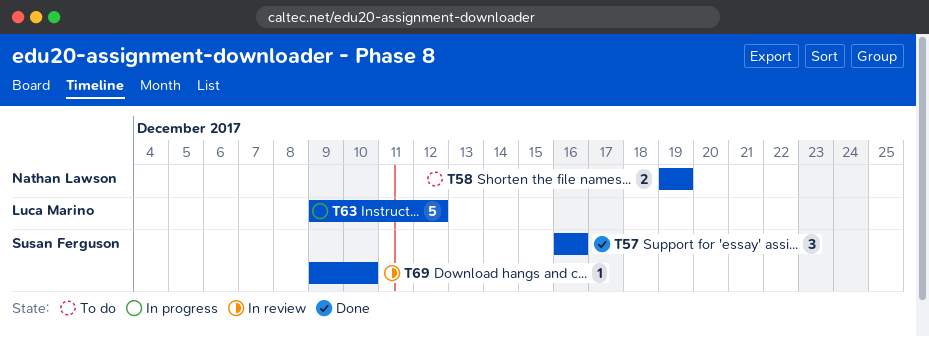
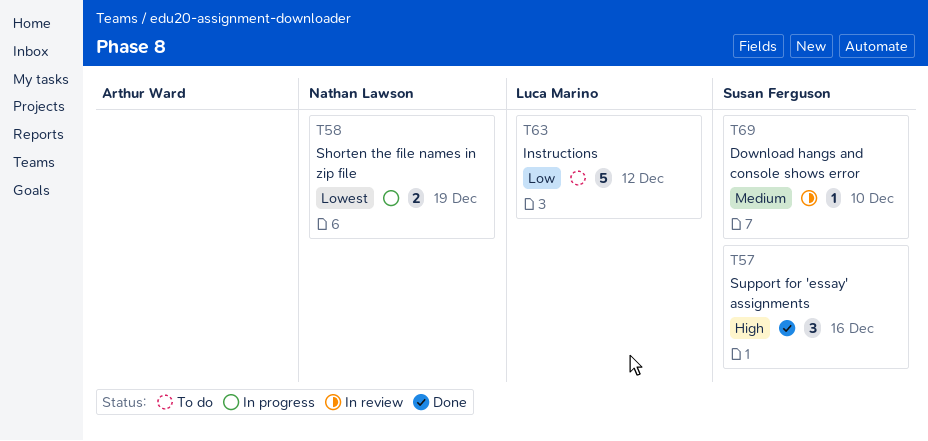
T58, status: To do -> In progress
T63, status: In progress -> To do

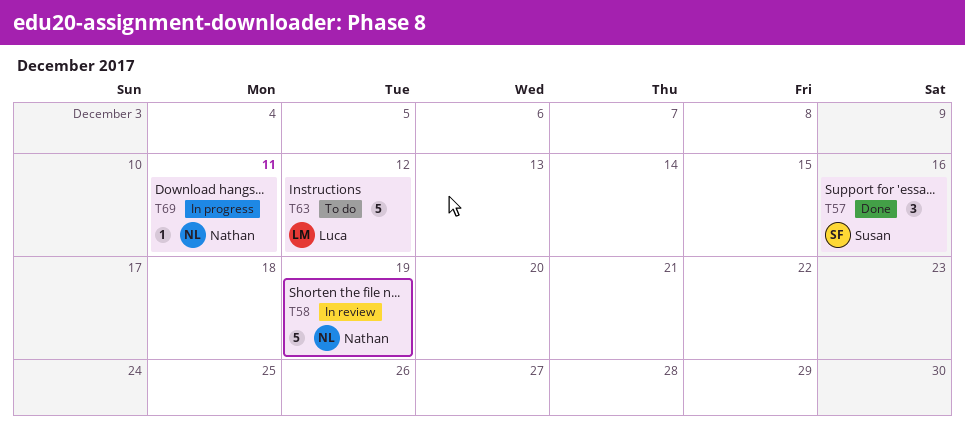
T58, status: In progress -> In review
T58, estimate: 2 -> 5
T69, status: In review -> In progress
T69, owner: Susan Ferguson -> Nathan Lawson
T69, due: Dec 10 -> Dec 11

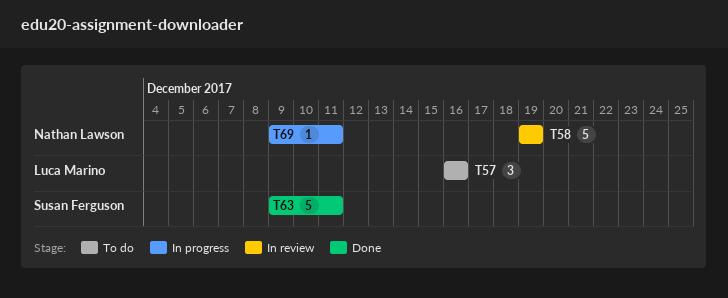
T57, status: Done -> To do
T57, owner: Susan Ferguson -> Luca Marino
T63, status: To do -> Done
T63, owner: Luca Marino -> Susan Ferguson
T63, due: Dec 12 -> Dec 11

